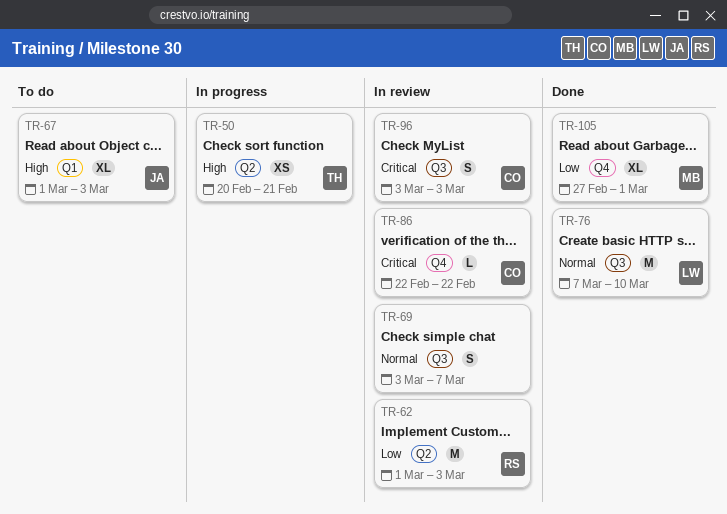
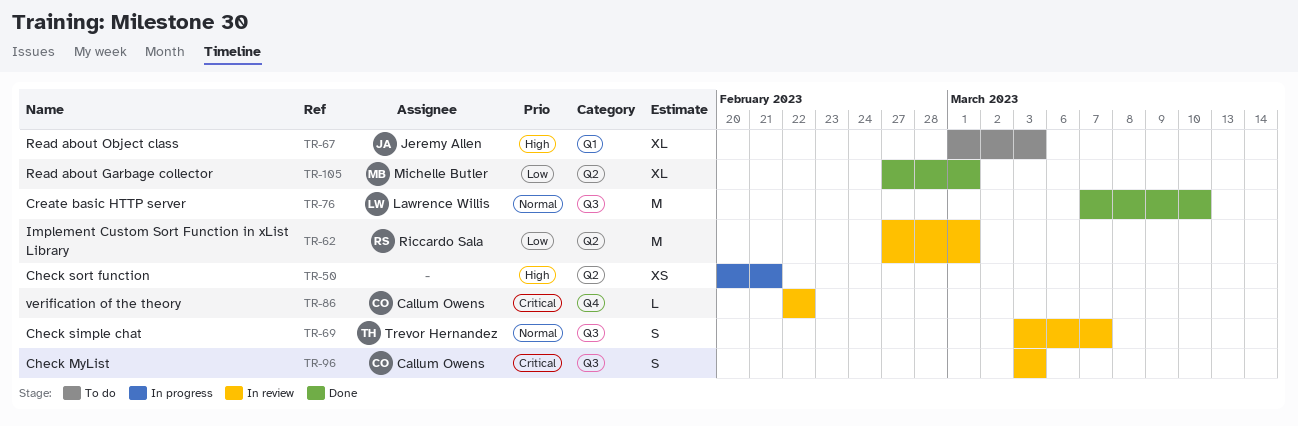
TR-50, owner: Trevor Hernandez -> none
TR-62, start: Mar 1 -> Feb 27
TR-62, due: Mar 3 -> Mar 1
TR-69, owner: none -> Trevor Hernandez
TR-105, label: Q4 -> Q2

